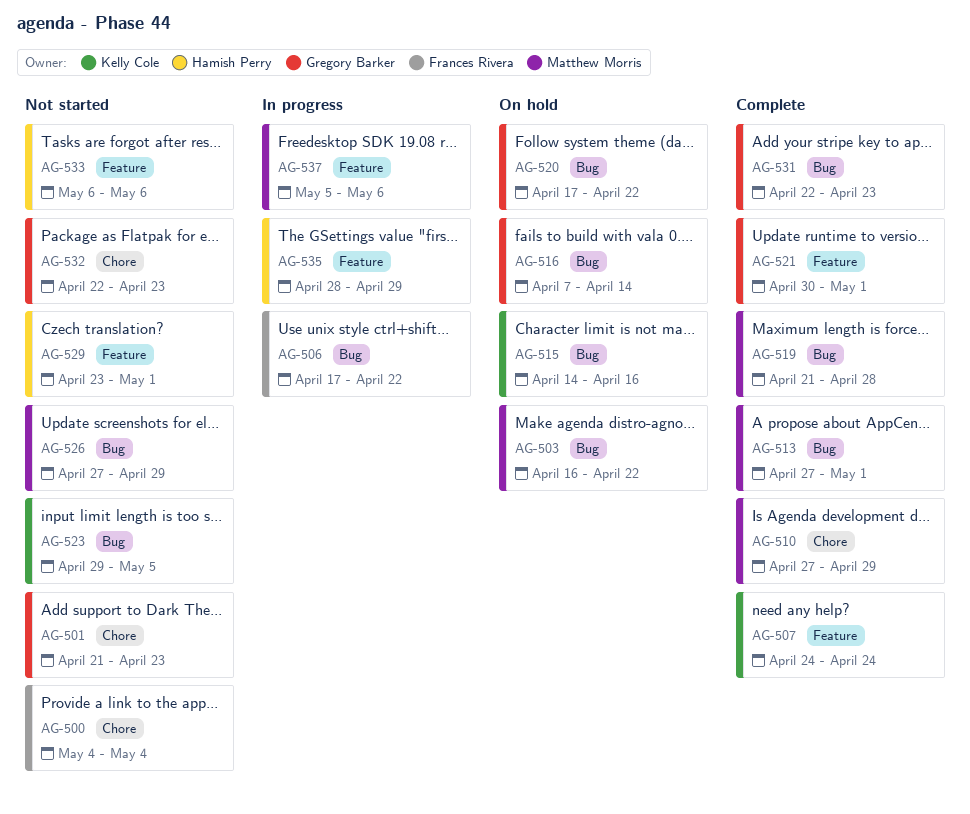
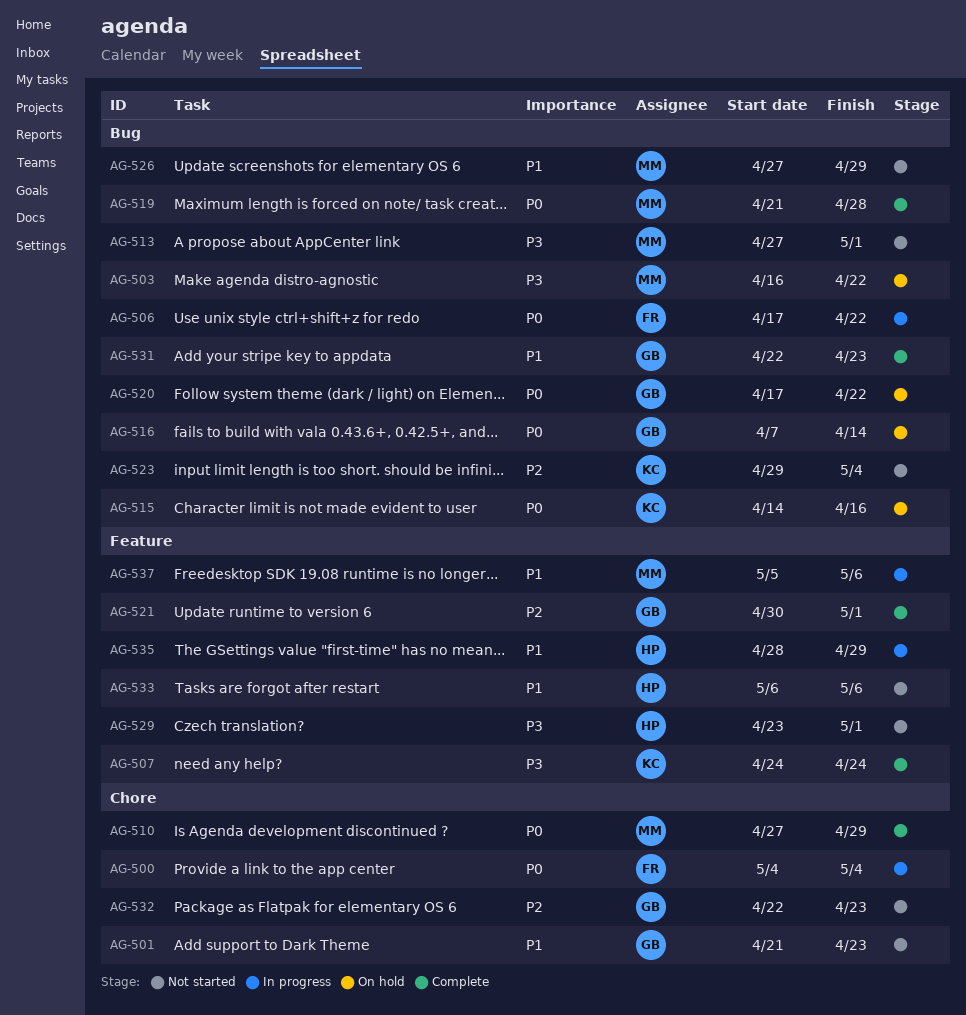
AG-500, status: Not started -> In progress
AG-513, status: Complete -> Not started
AG-523, due: May 5 -> May 4

